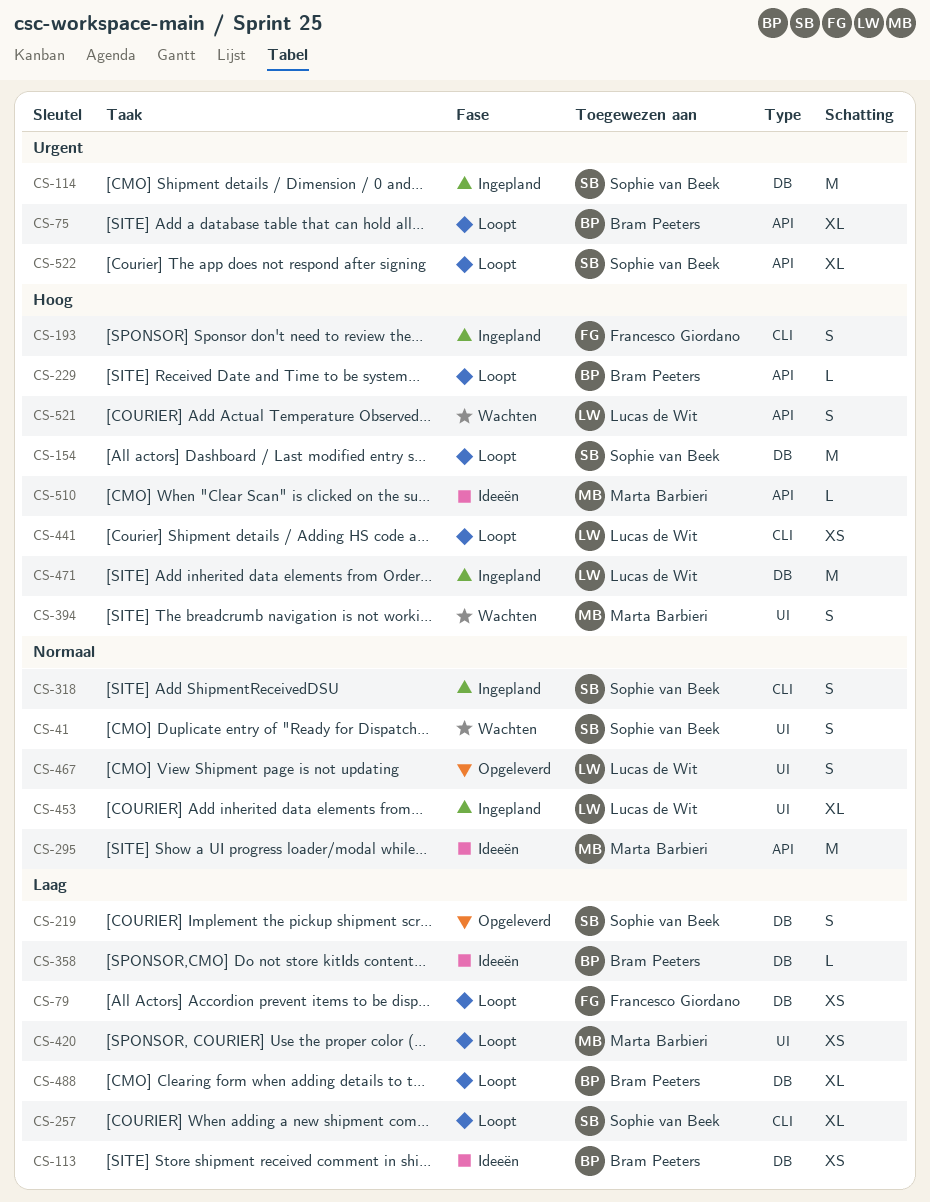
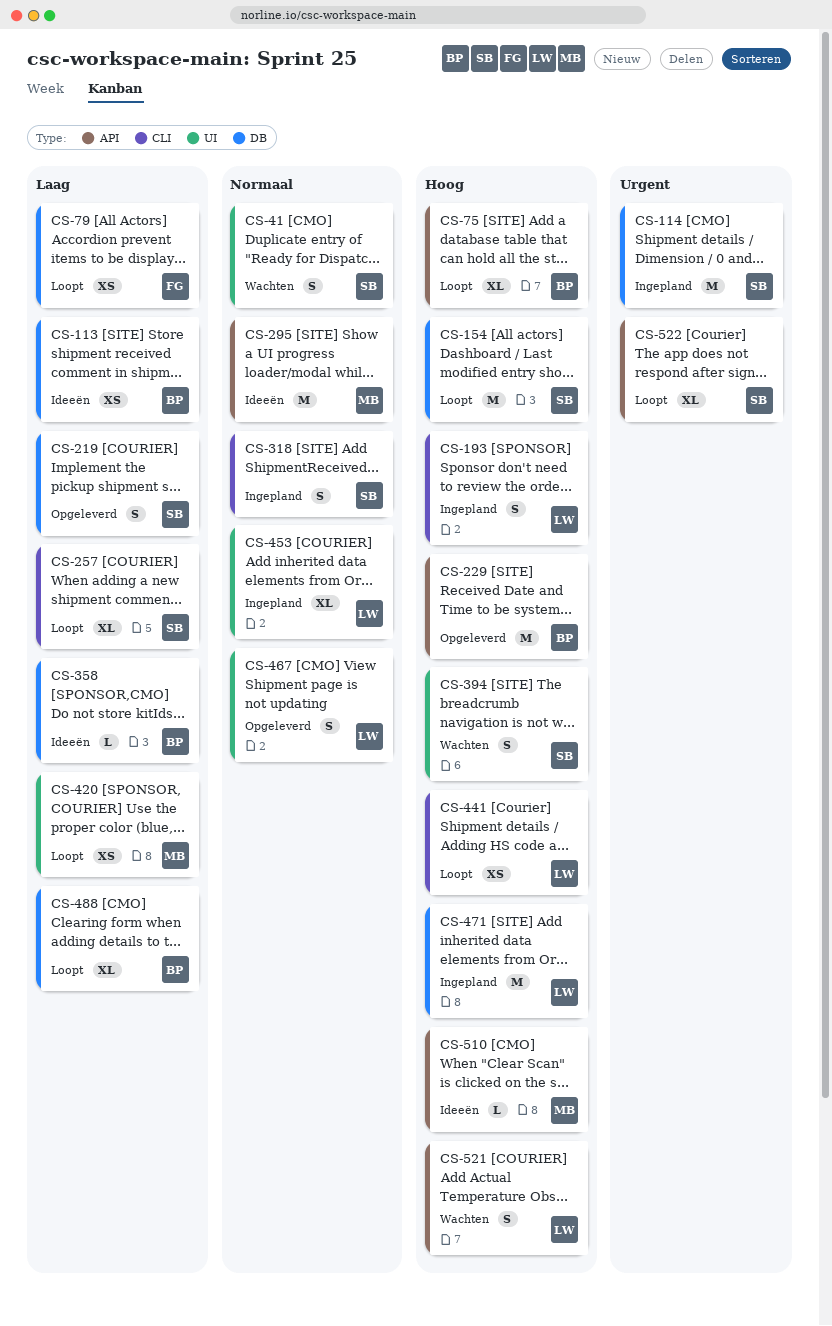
CS-75, priority: Urgent -> Hoog
CS-193, owner: Francesco Giordano -> Lucas de Wit
CS-229, status: Loopt -> Opgeleverd
CS-229, estimate: L -> M
CS-394, owner: Marta Barbieri -> Sophie van Beek

